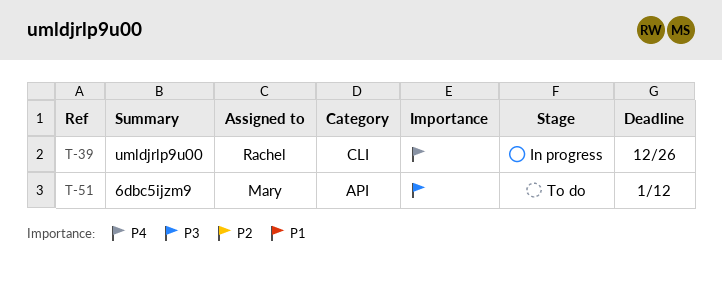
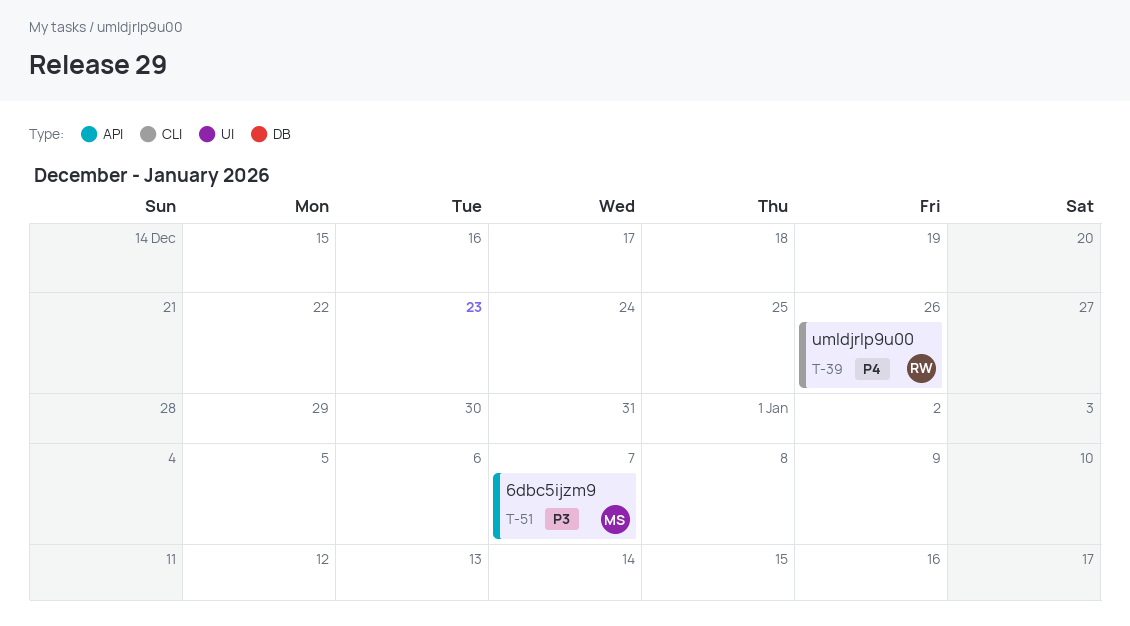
T-51, due: Jan 12 -> Jan 7

